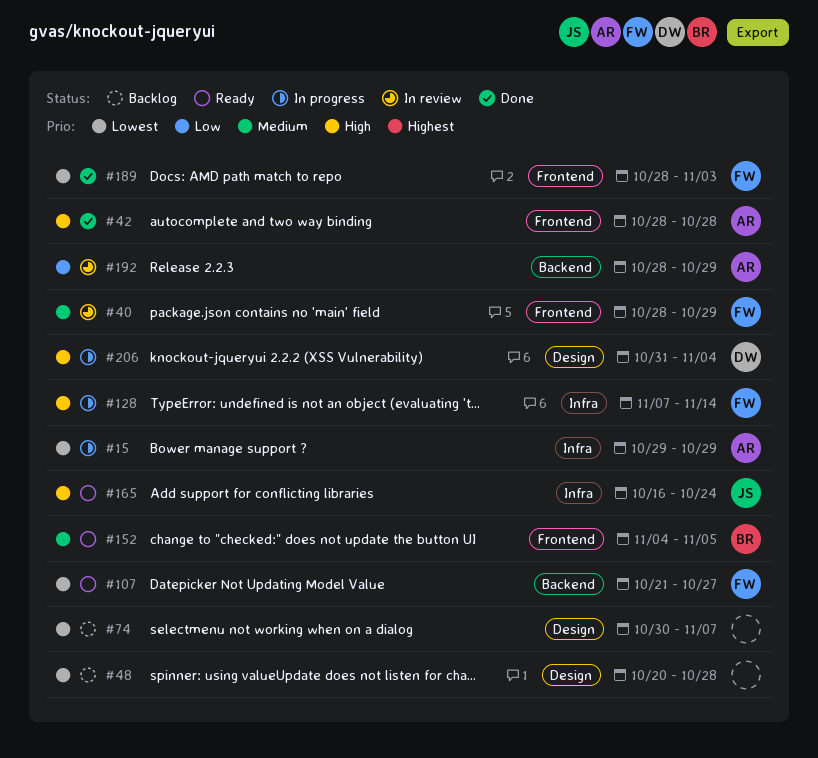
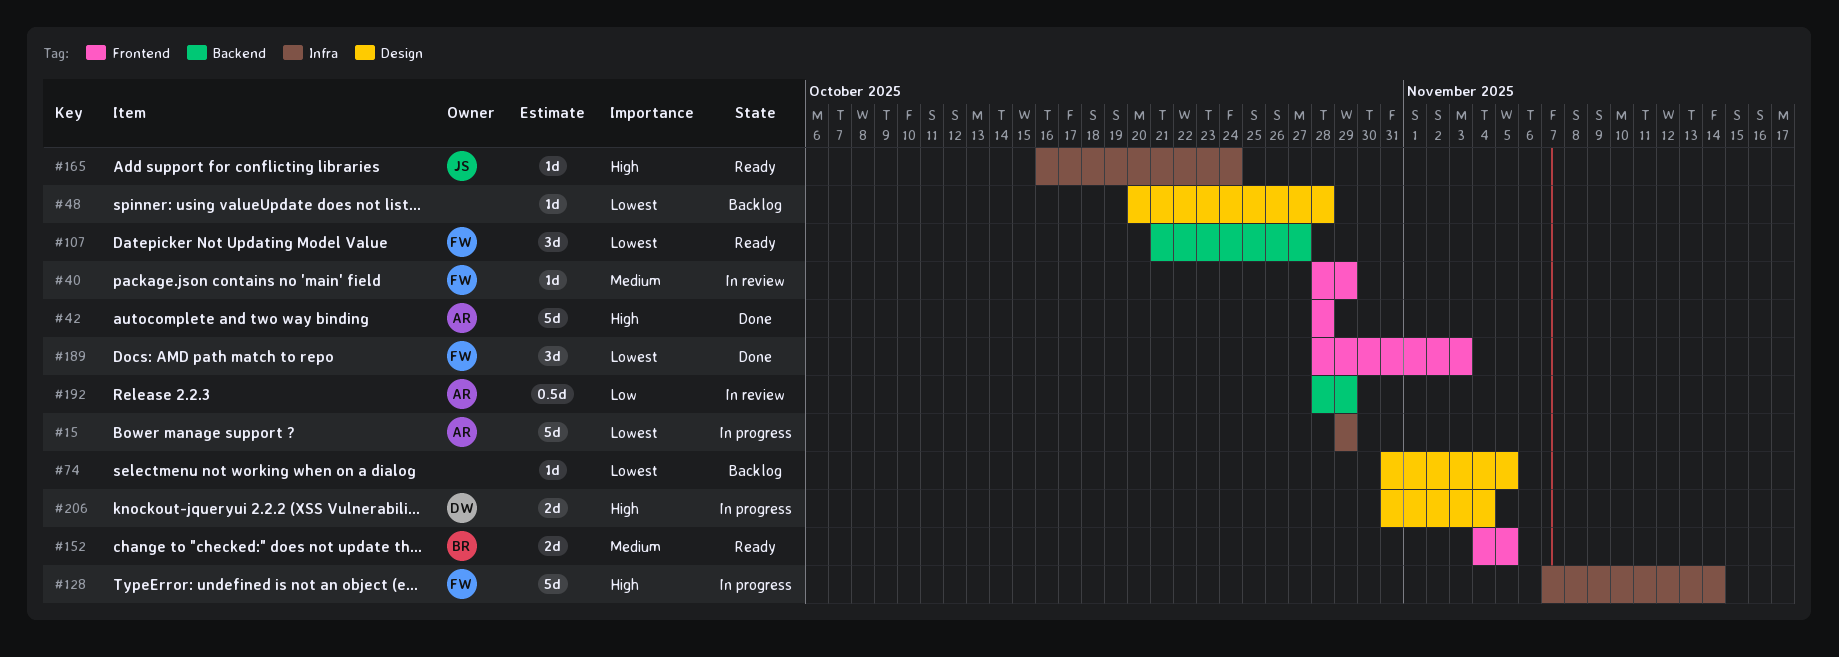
#74, start: Oct 30 -> Oct 31
#74, due: Nov 7 -> Nov 5

